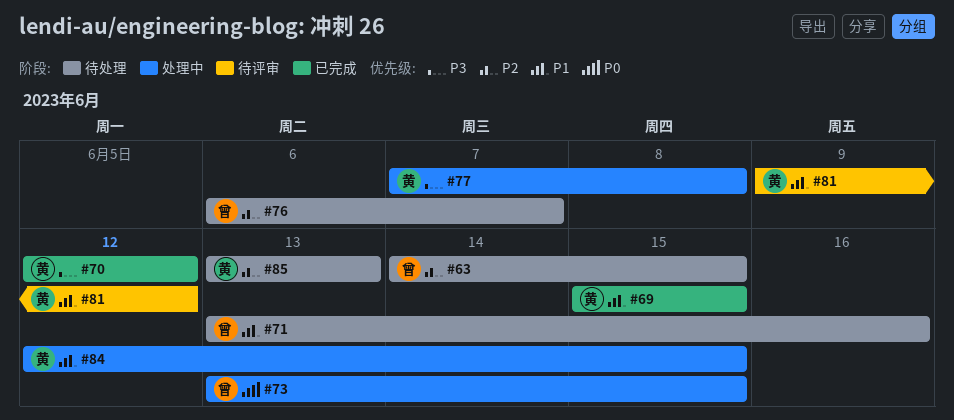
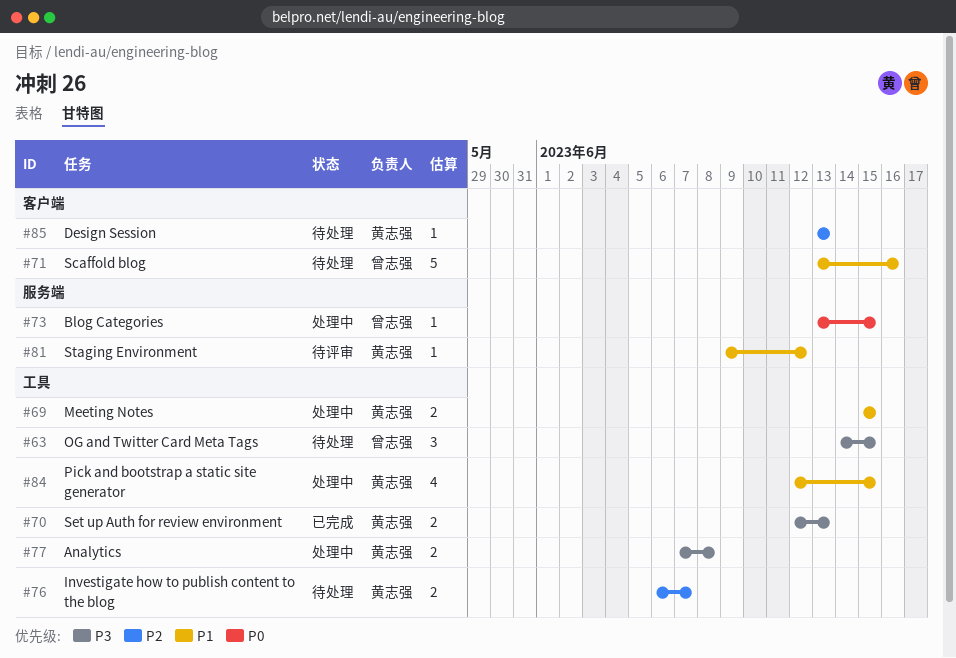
#63, priority: P2 -> P3
#69, status: 已完成 -> 处理中
#70, due: Jun 12 -> Jun 13
#76, owner: 曾志强 -> 黄志强

